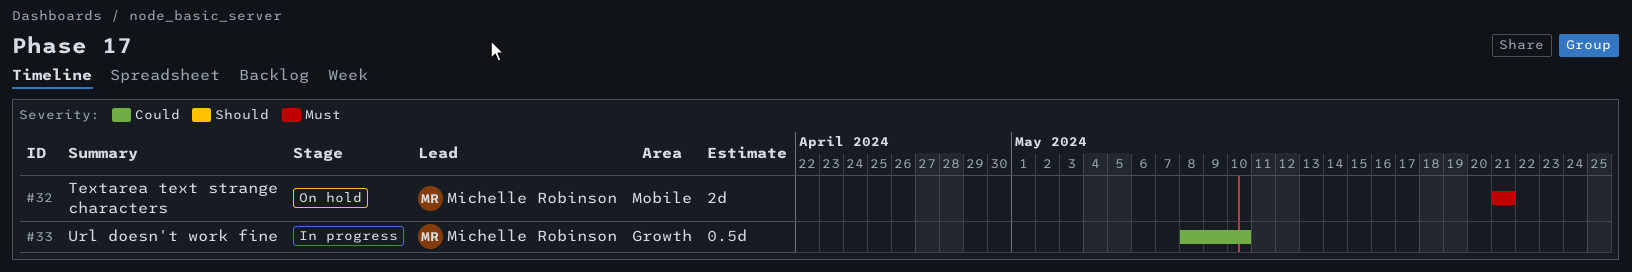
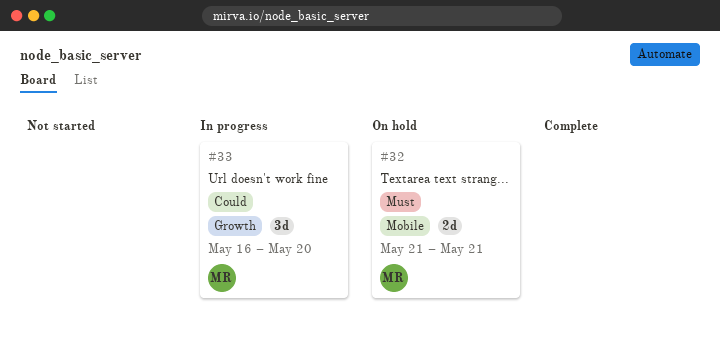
#33, estimate: 0.5d -> 3d
#33, start: May 8 -> May 16
#33, due: May 10 -> May 20

